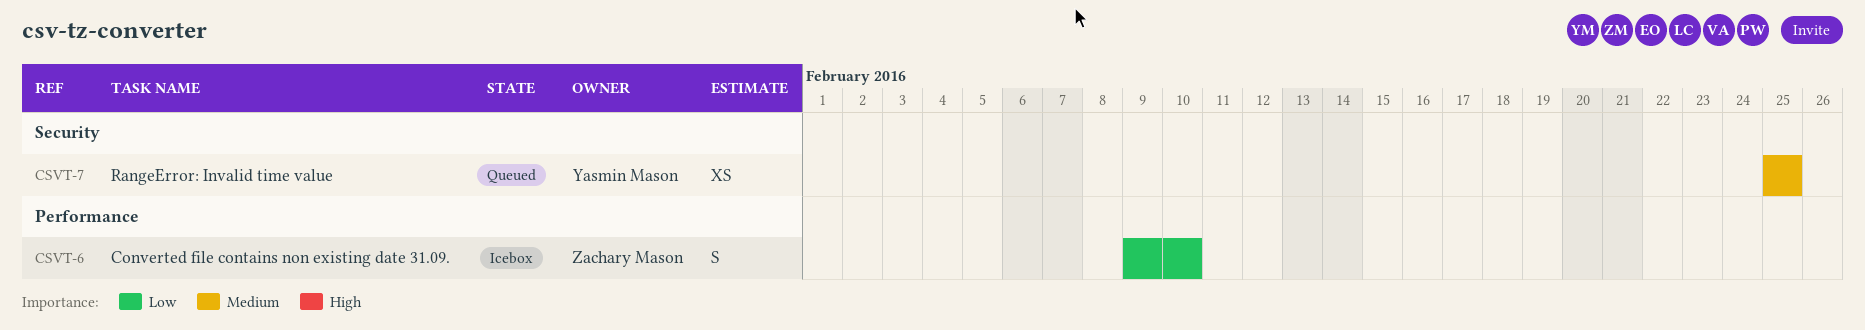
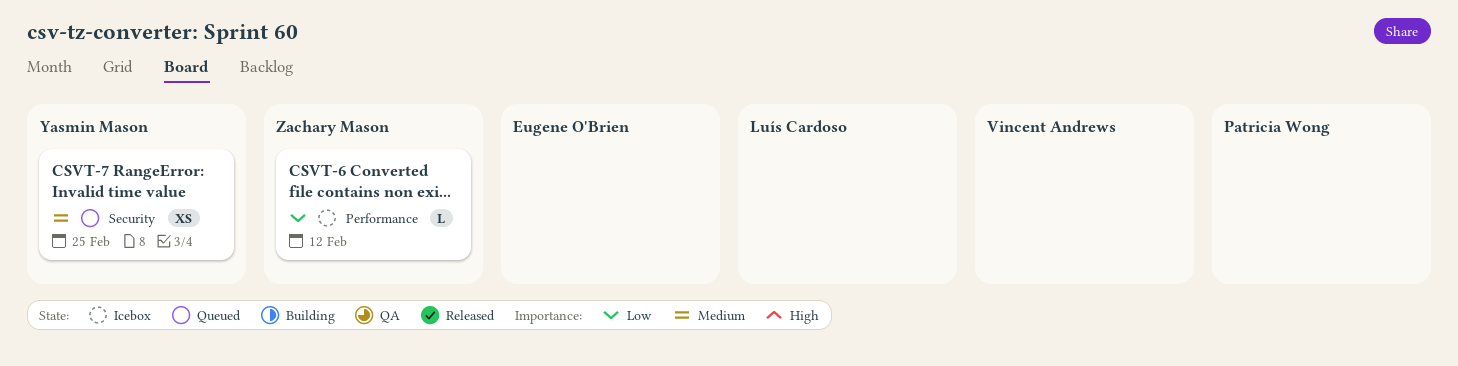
CSVT-6, estimate: S -> L
CSVT-6, due: Feb 10 -> Feb 12

